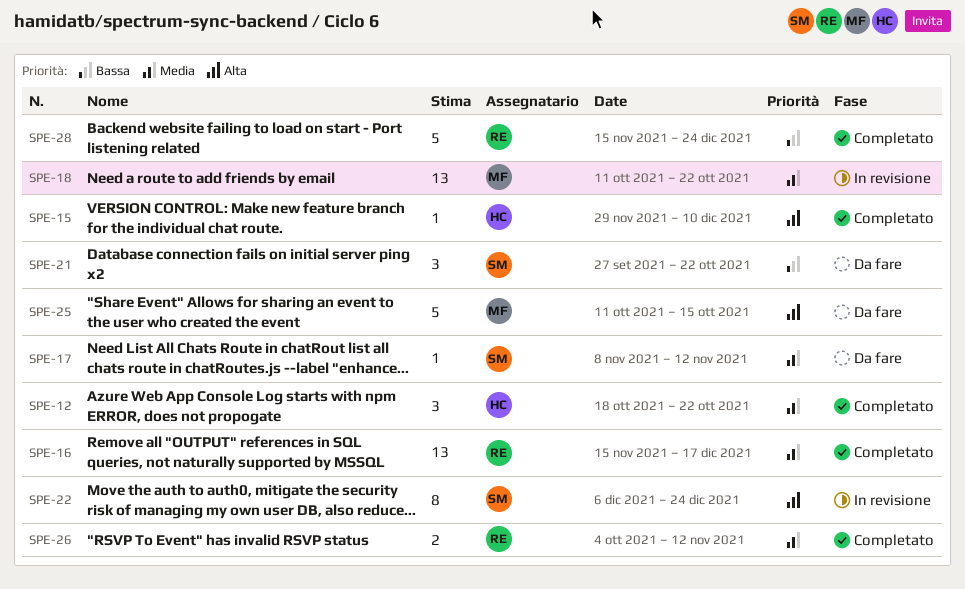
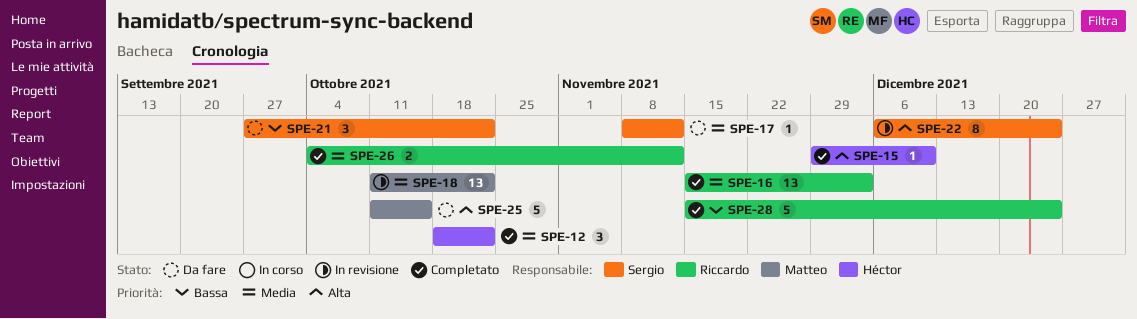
SPE-16, due: Dec 17 -> Dec 3

